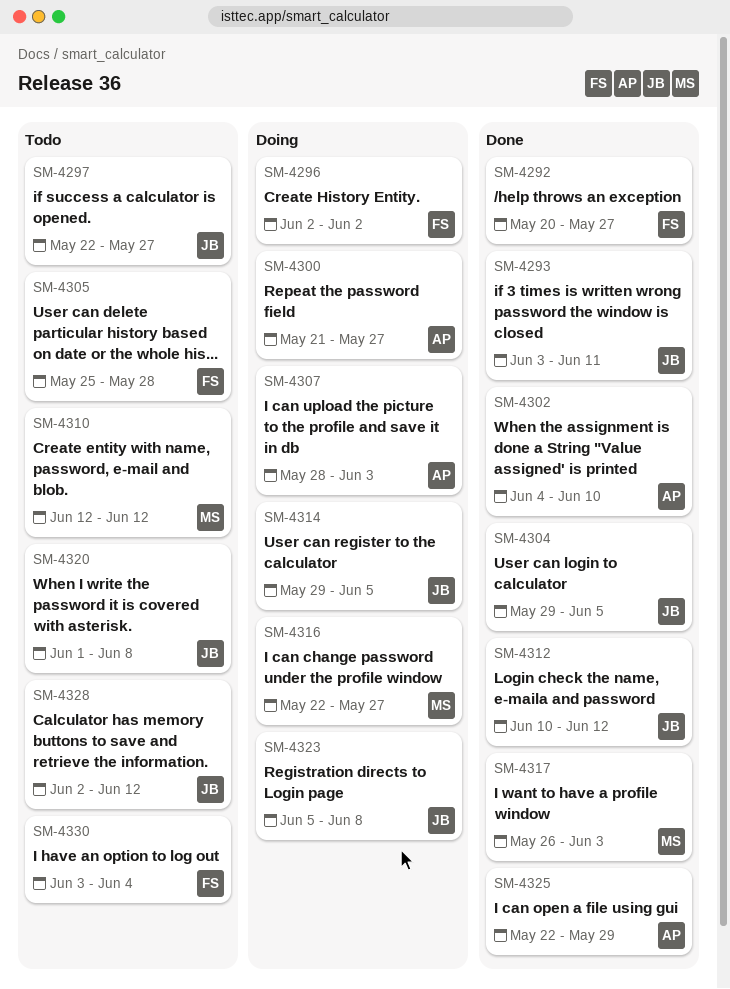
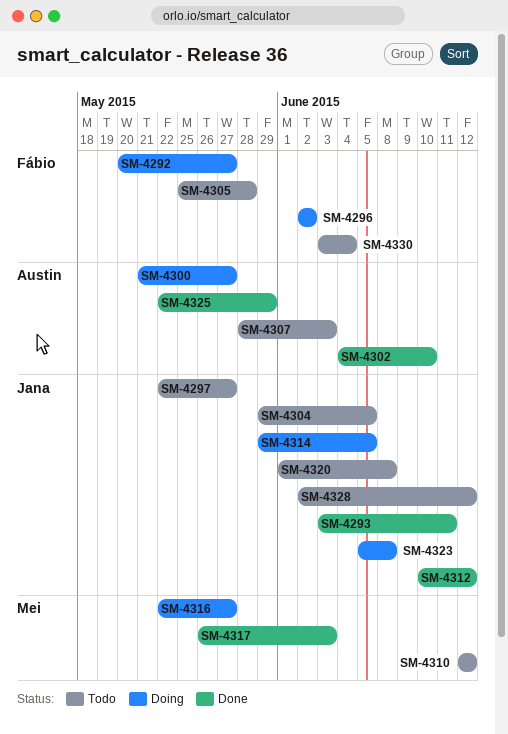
SM-4292, status: Done -> Doing
SM-4304, status: Done -> Todo
SM-4307, status: Doing -> Todo

